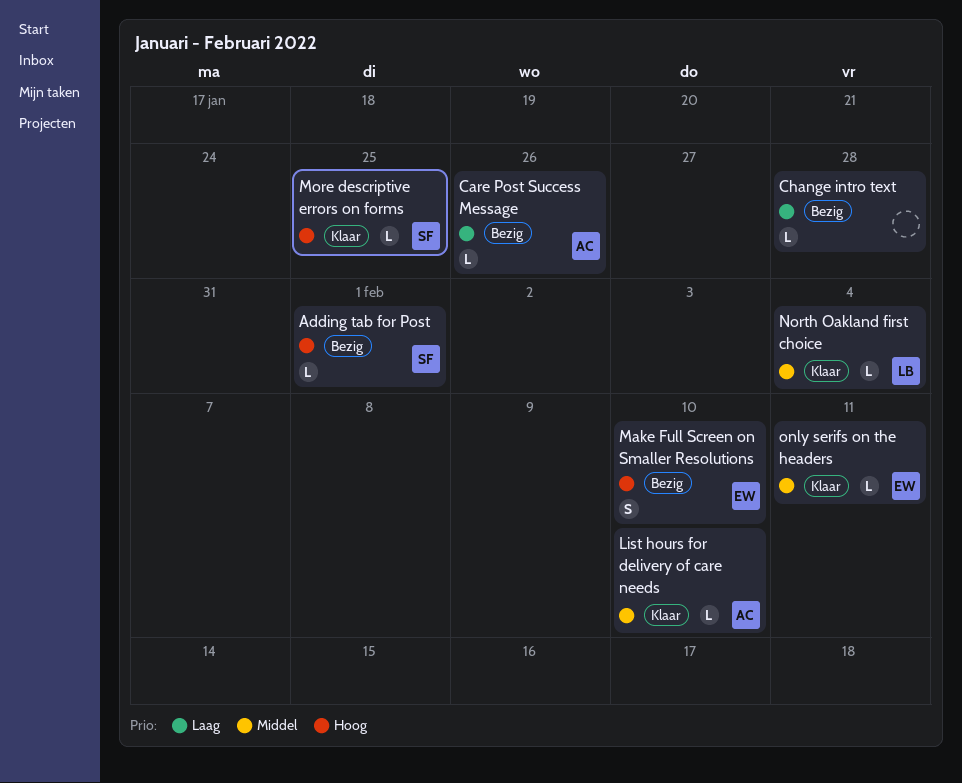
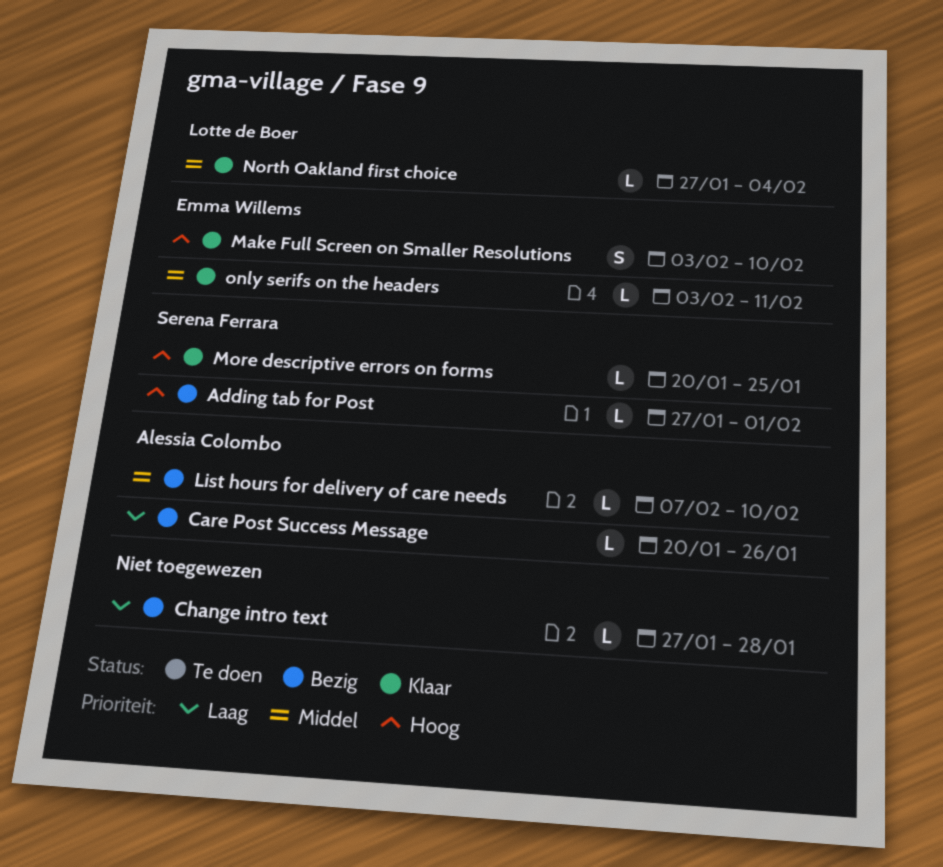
List hours for delivery of care needs, status: Klaar -> Bezig
Make Full Screen on Smaller Resolutions, status: Bezig -> Klaar

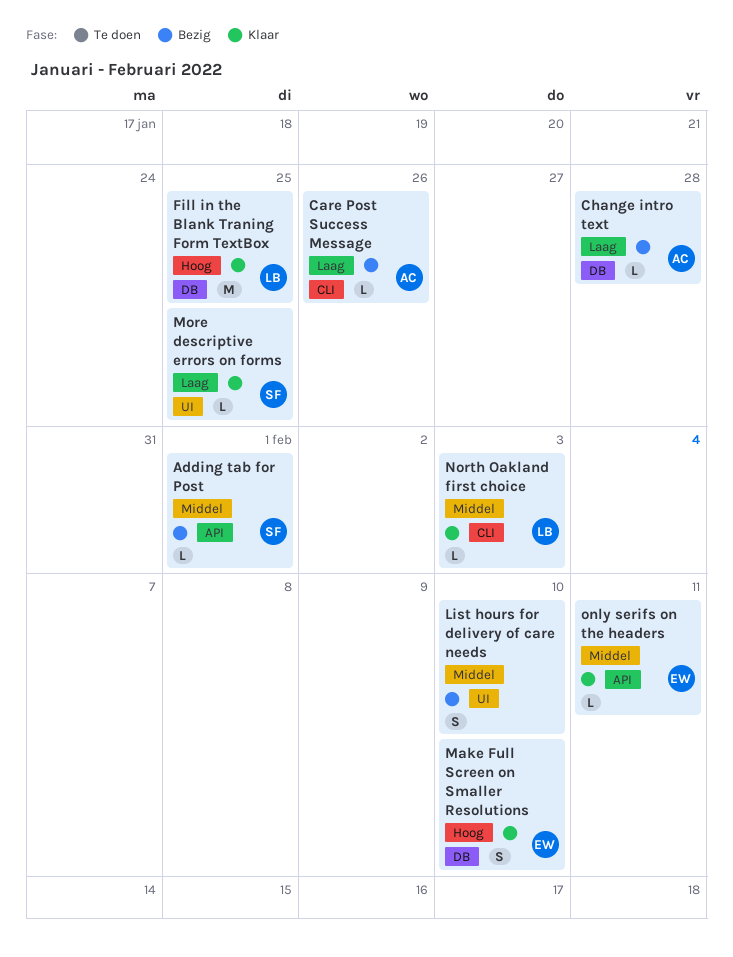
Adding tab for Post, priority: Hoog -> Middel
Change intro text, owner: none -> Alessia Colombo
Fill in the Blank Traning Form TextBox: none -> present
List hours for delivery of care needs, owner: Alessia Colombo -> none
List hours for delivery of care needs, estimate: L -> S
More descriptive errors on forms, priority: Hoog -> Laag
North Oakland first choice, due: Feb 4 -> Feb 3

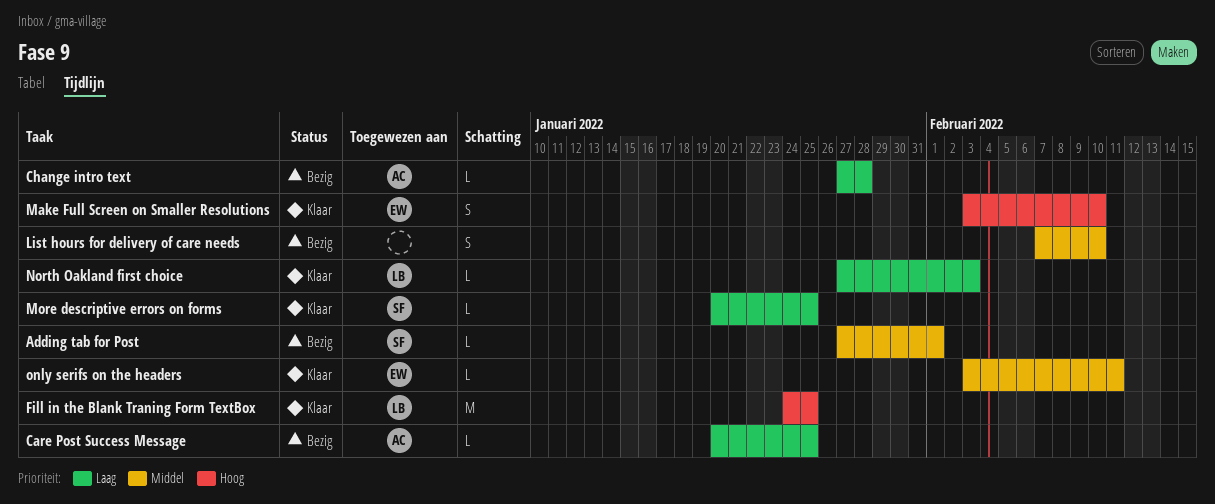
Care Post Success Message, due: Jan 26 -> Jan 25
North Oakland first choice, priority: Middel -> Laag

